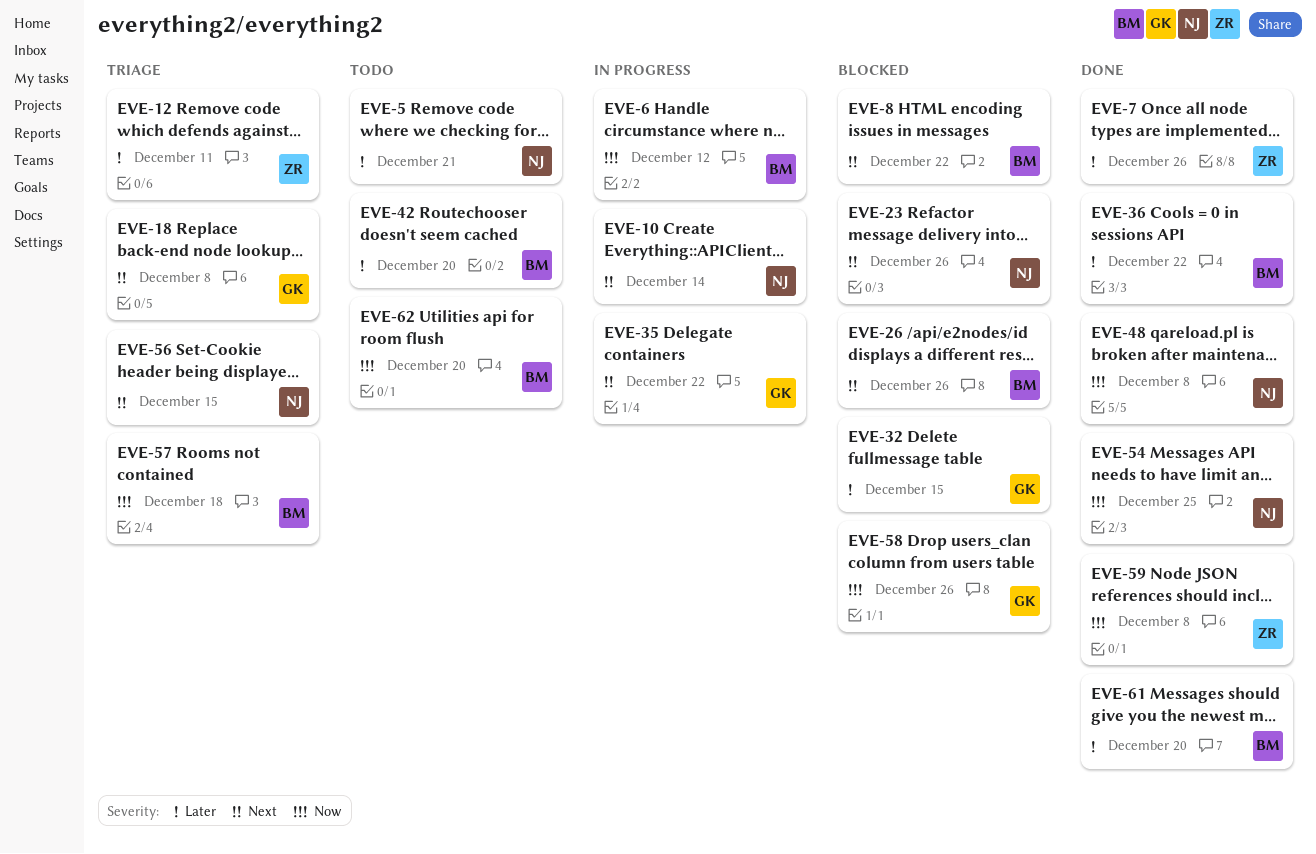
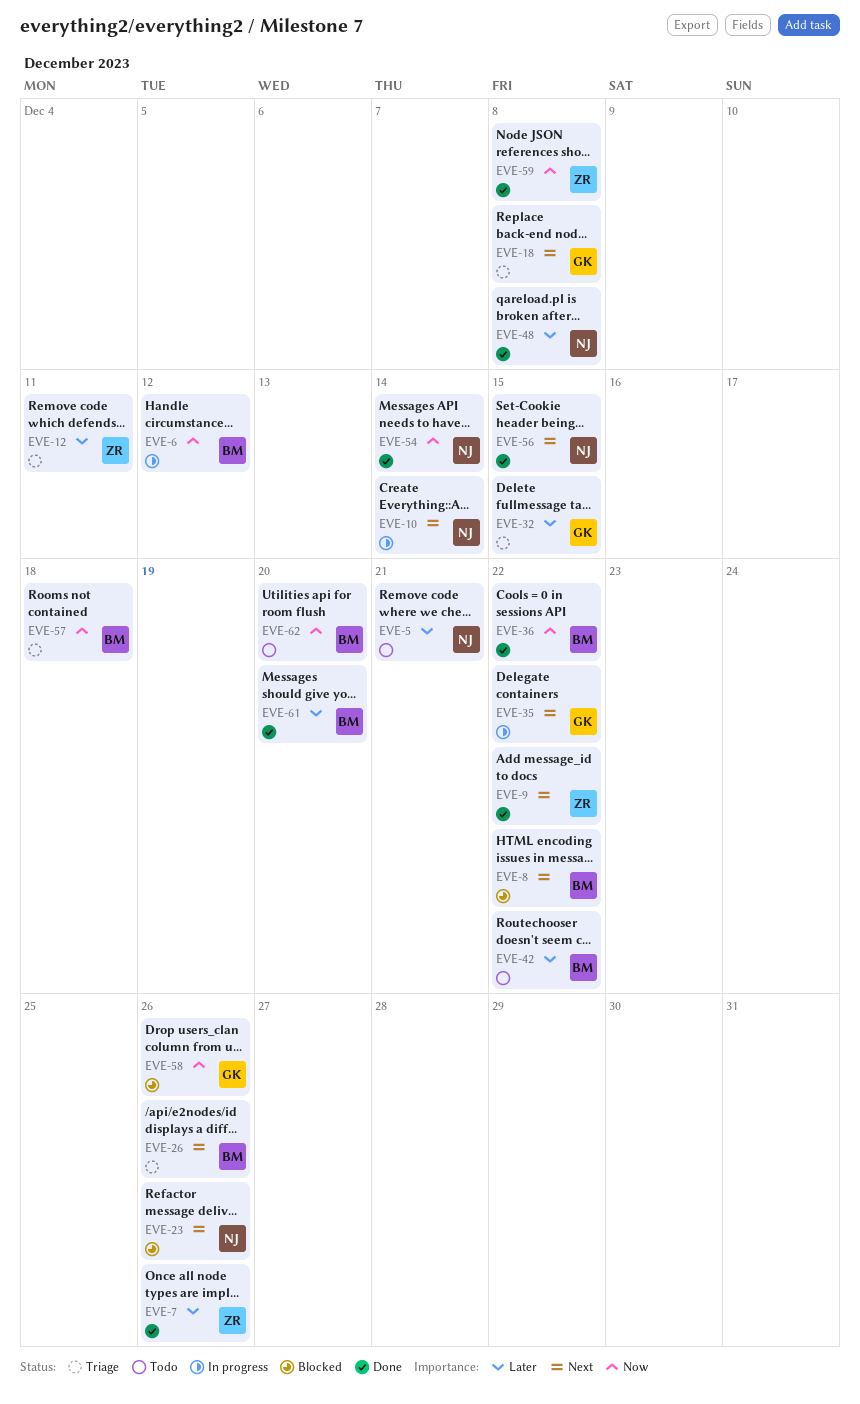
EVE-9: none -> present
EVE-26, status: Blocked -> Triage
EVE-32, status: Blocked -> Triage
EVE-36, priority: Later -> Now
EVE-42, due: Dec 20 -> Dec 22
EVE-48, priority: Now -> Later
EVE-54, due: Dec 25 -> Dec 14
EVE-56, status: Triage -> Done

